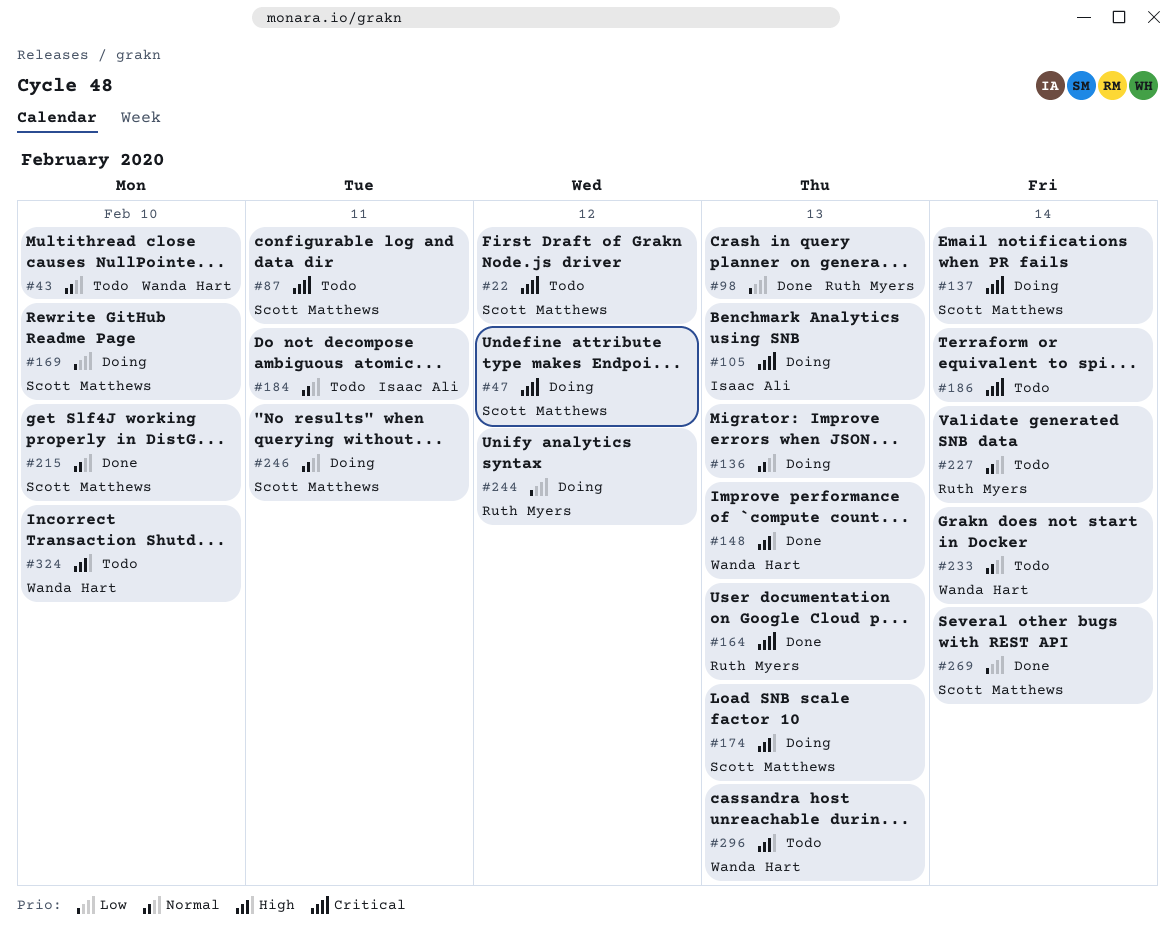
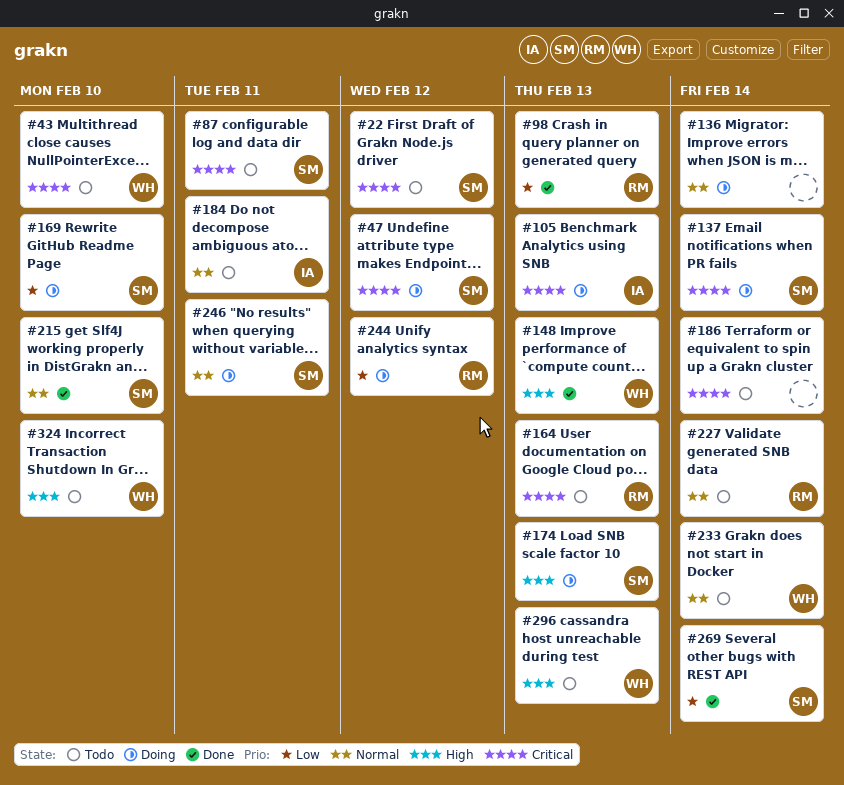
#43, priority: Normal -> Critical
#136, due: Feb 13 -> Feb 14
#164, status: Done -> Todo

